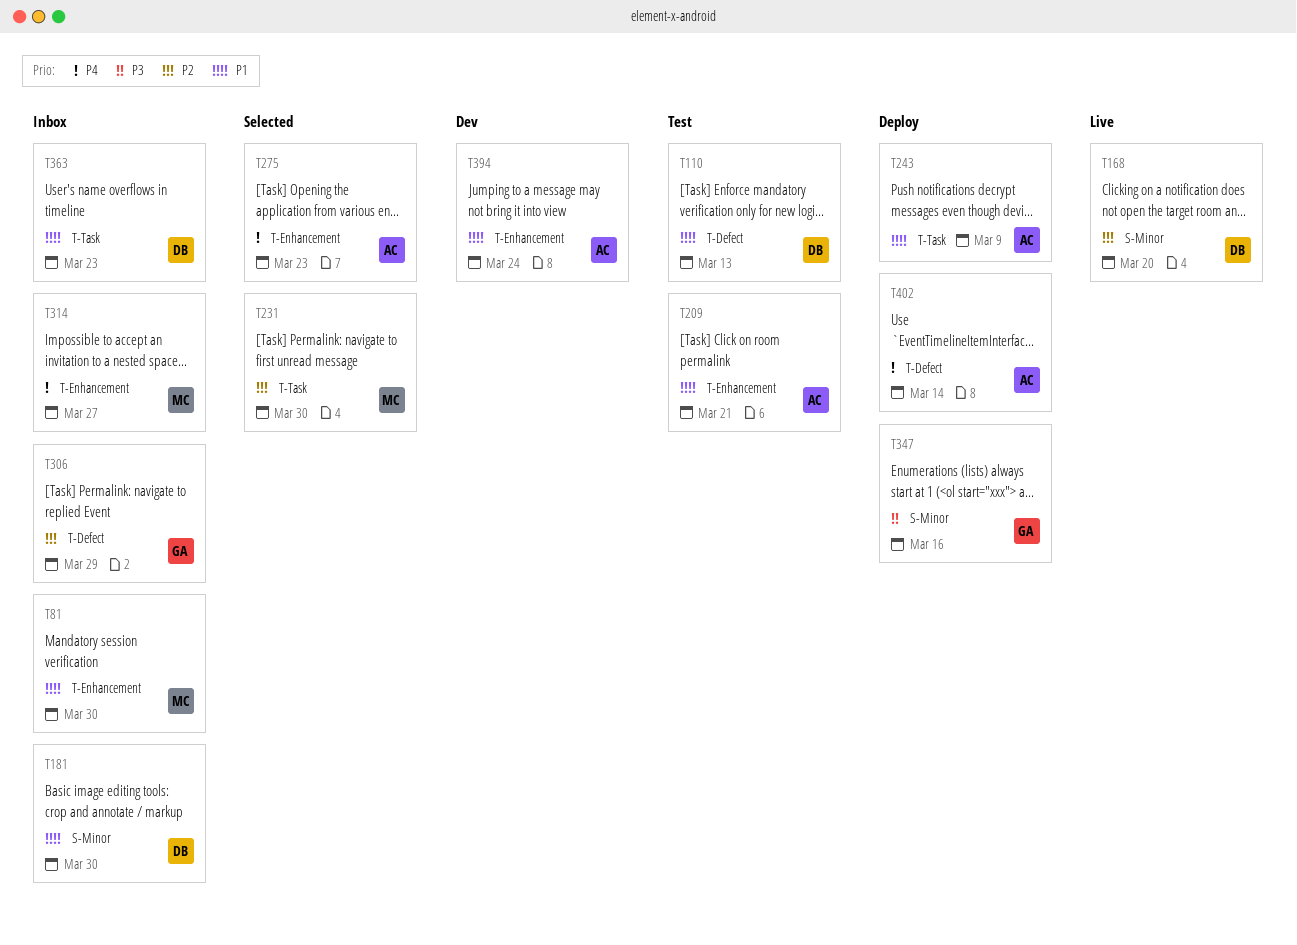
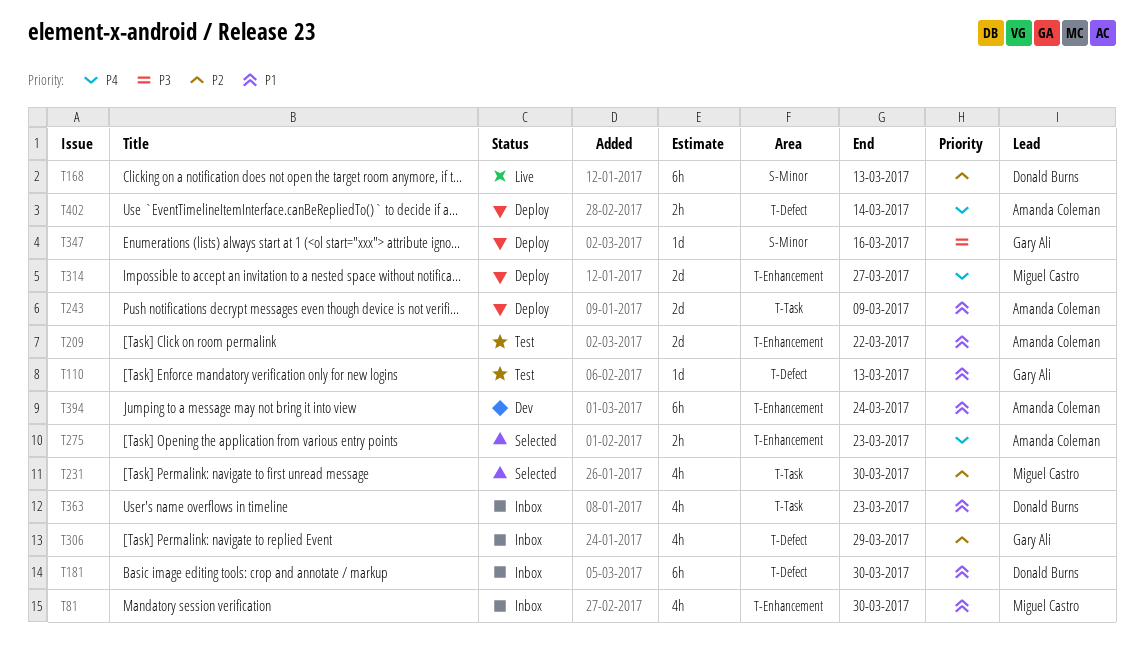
T110, owner: Donald Burns -> Gary Ali
T168, due: Mar 20 -> Mar 13
T181, label: S-Minor -> T-Defect
T209, due: Mar 21 -> Mar 22
T314, status: Inbox -> Deploy

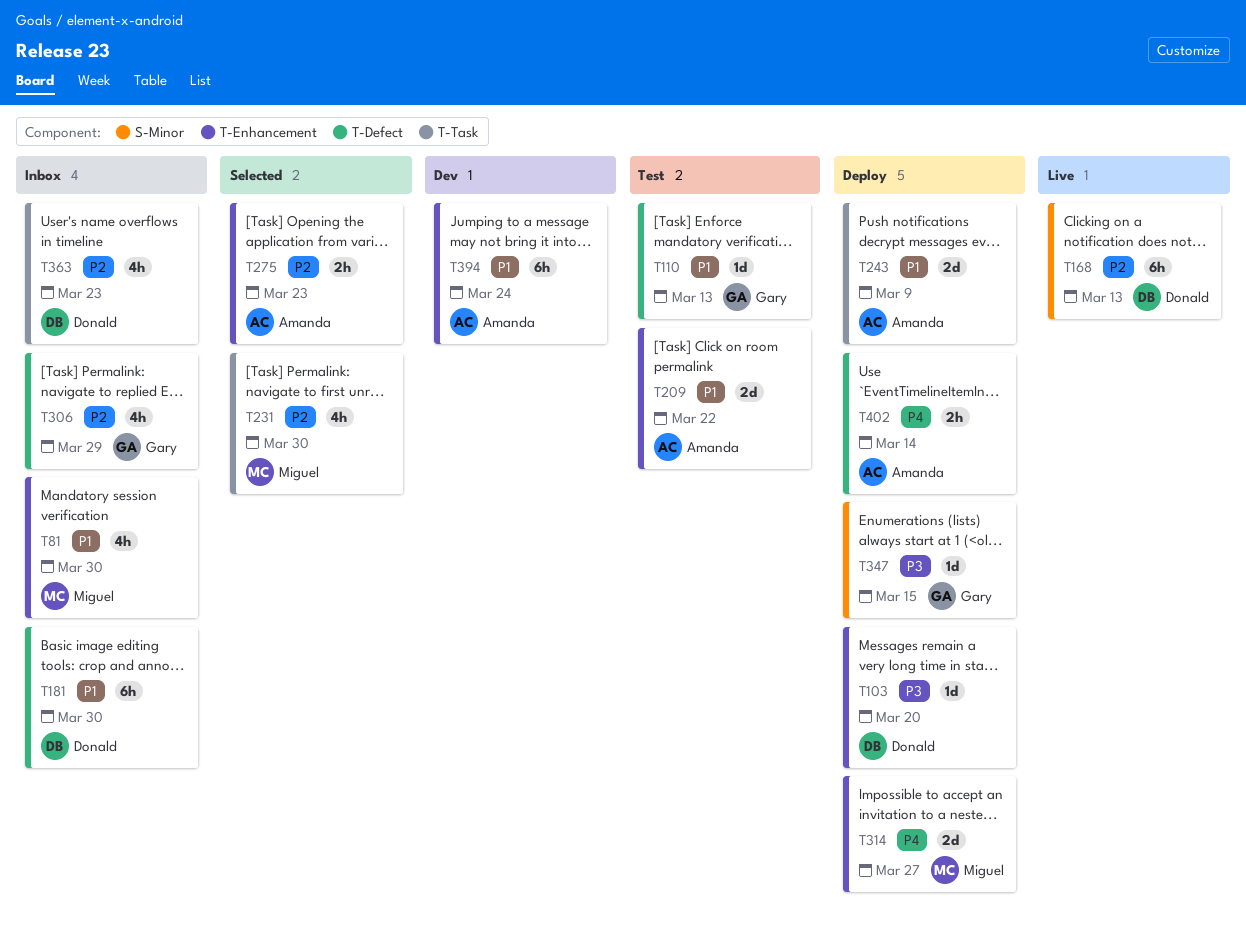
T103: none -> present
T275, priority: P4 -> P2
T347, due: Mar 16 -> Mar 15
T363, priority: P1 -> P2

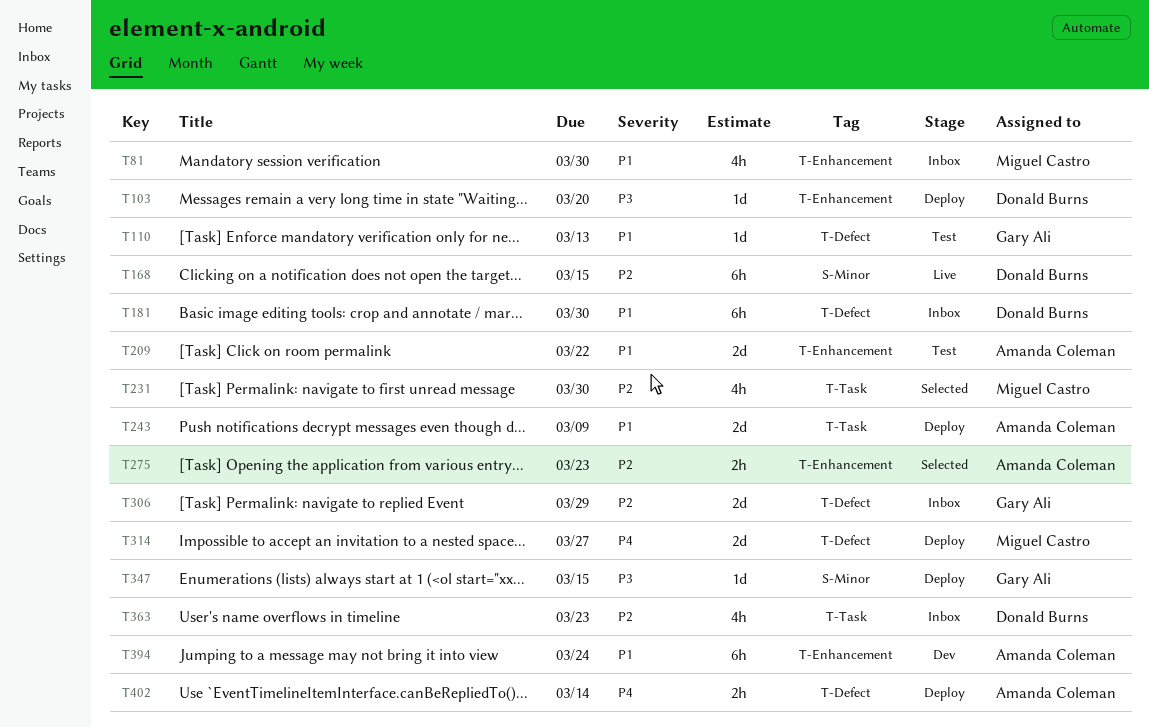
T168, due: Mar 13 -> Mar 15
T306, estimate: 4h -> 2d
T314, label: T-Enhancement -> T-Defect

